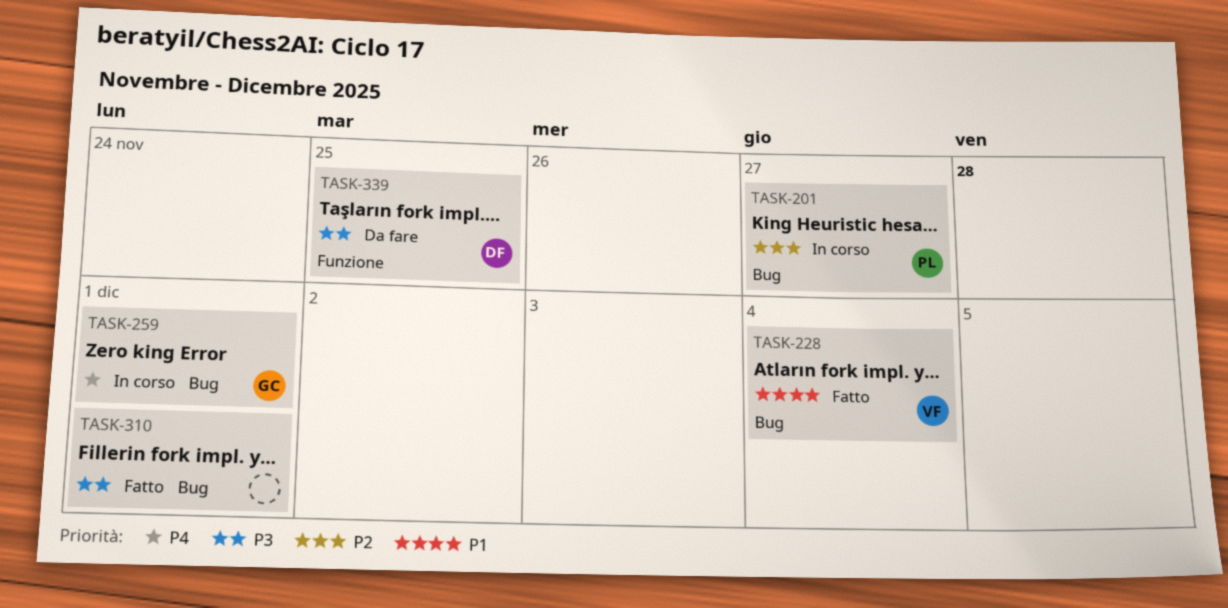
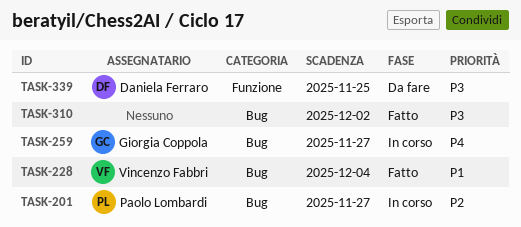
TASK-259, due: Dec 1 -> Nov 27
TASK-310, due: Dec 1 -> Dec 2

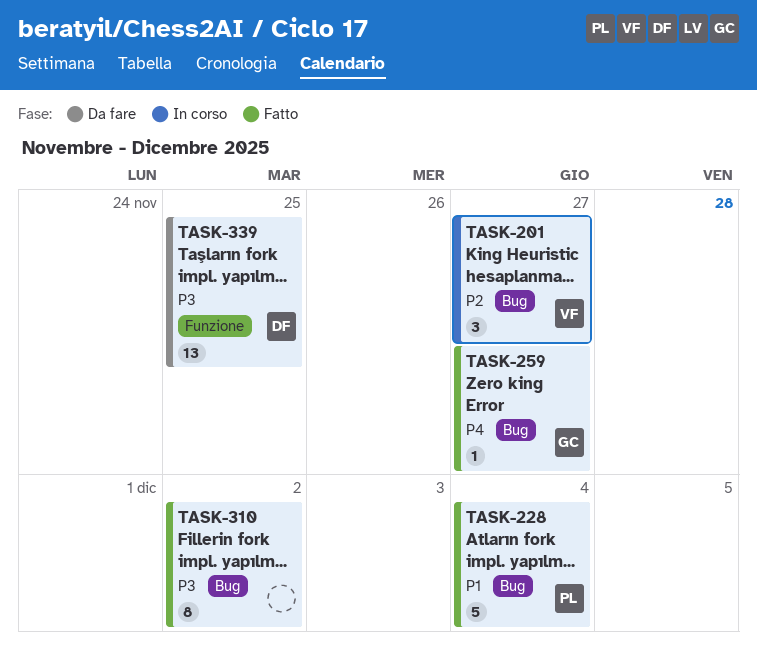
TASK-201, owner: Paolo Lombardi -> Vincenzo Fabbri
TASK-228, owner: Vincenzo Fabbri -> Paolo Lombardi
TASK-259, status: In corso -> Fatto

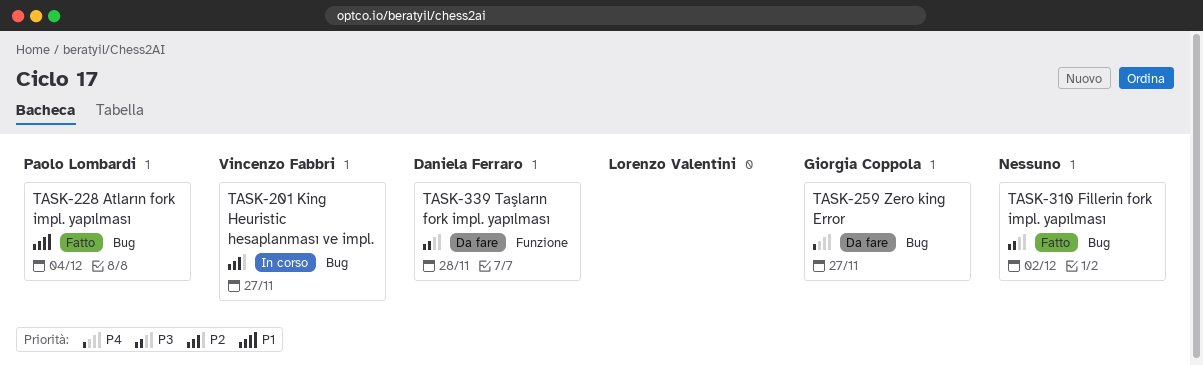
TASK-259, status: Fatto -> Da fare
TASK-339, due: Nov 25 -> Nov 28

